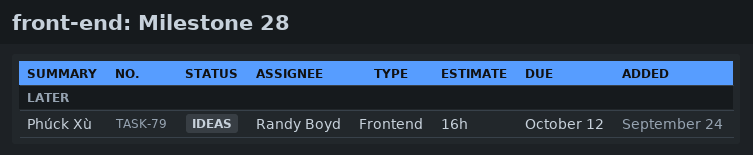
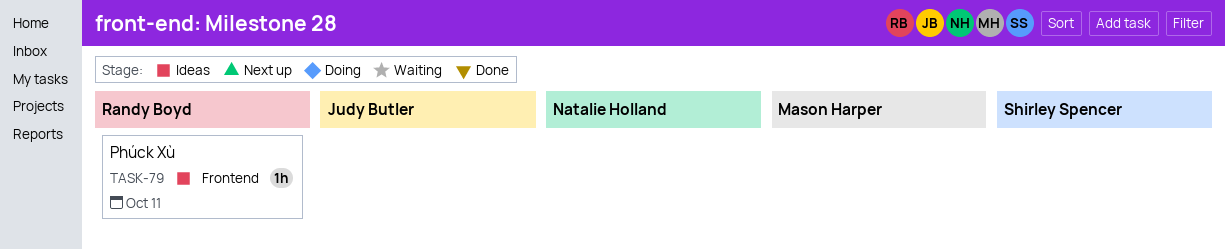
TASK-79, estimate: 16h -> 1h
TASK-79, due: Oct 12 -> Oct 11

